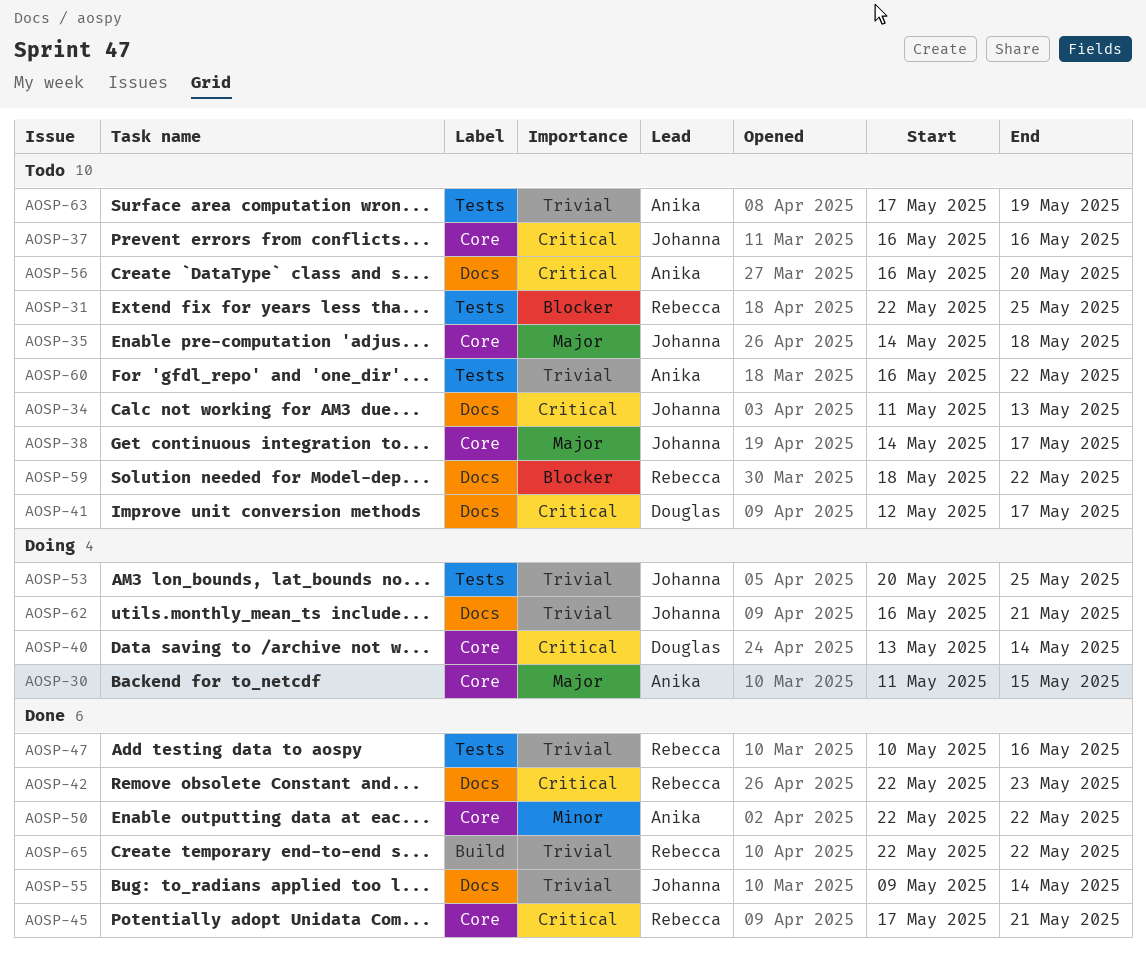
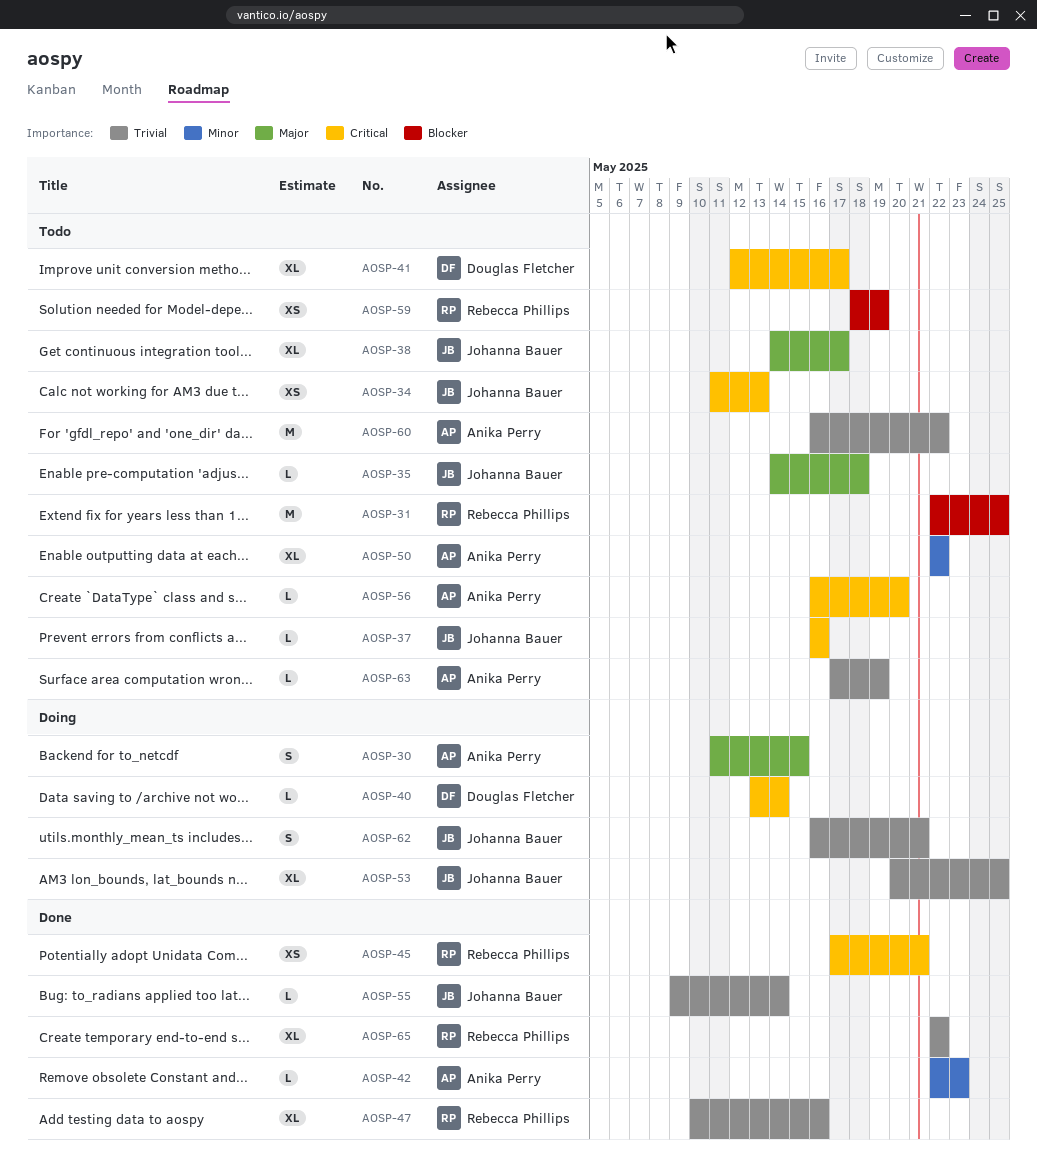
AOSP-42, owner: Rebecca Phillips -> Anika Perry
AOSP-42, priority: Critical -> Minor
AOSP-50, status: Done -> Todo
AOSP-59, due: May 22 -> May 19

